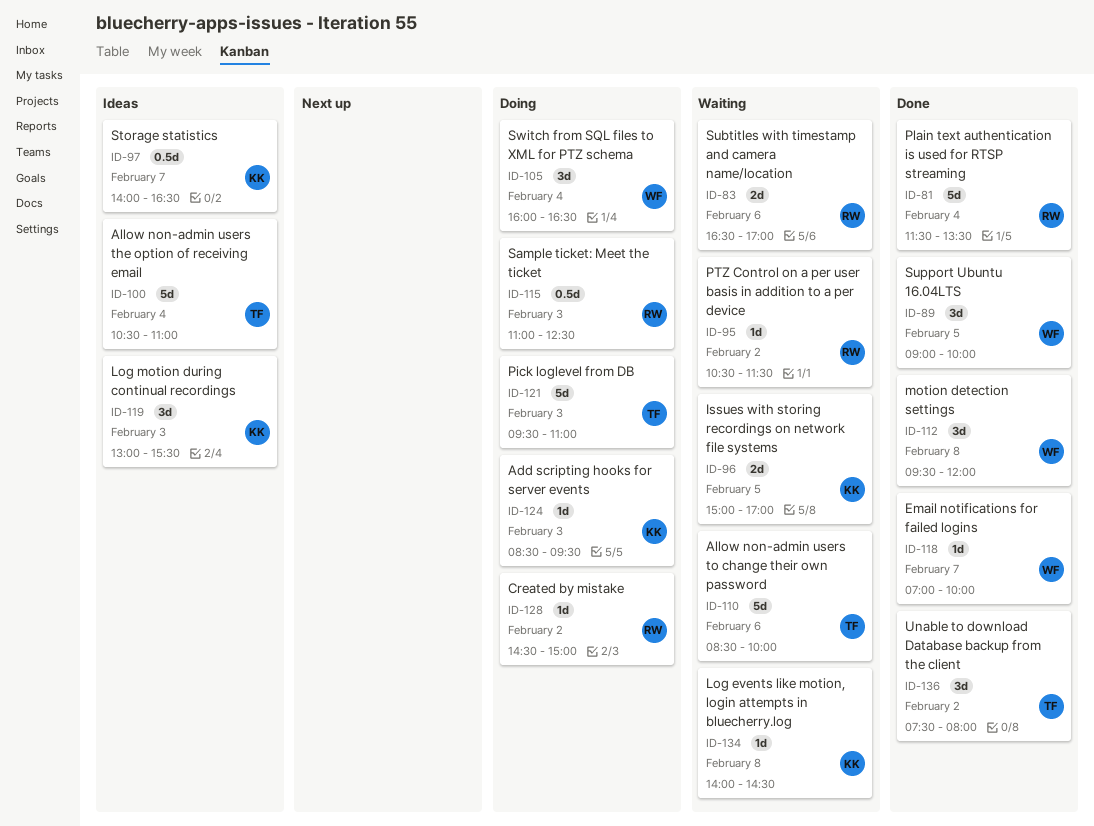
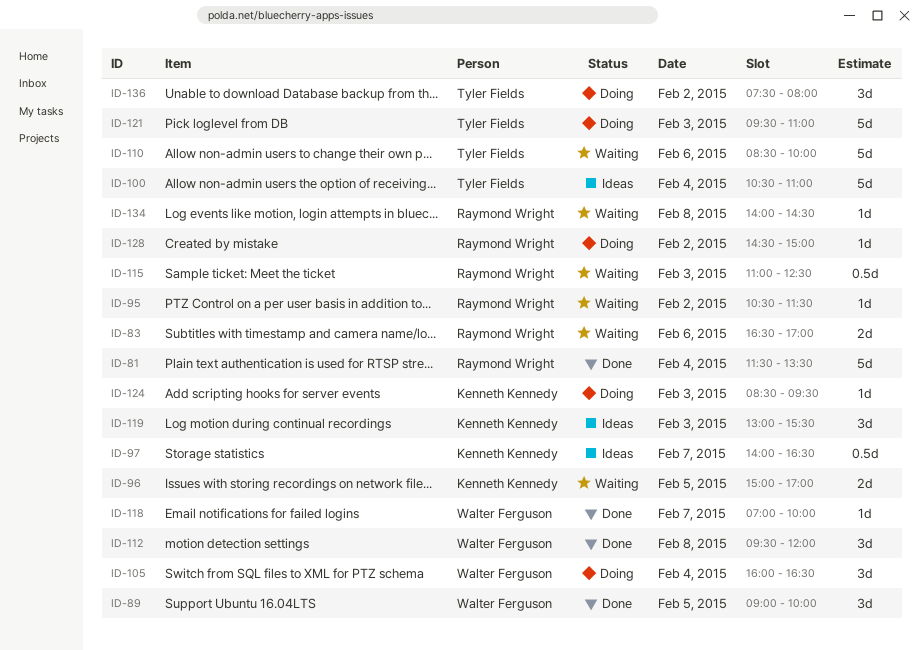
ID-115, status: Doing -> Waiting
ID-134, owner: Kenneth Kennedy -> Raymond Wright
ID-136, status: Done -> Doing

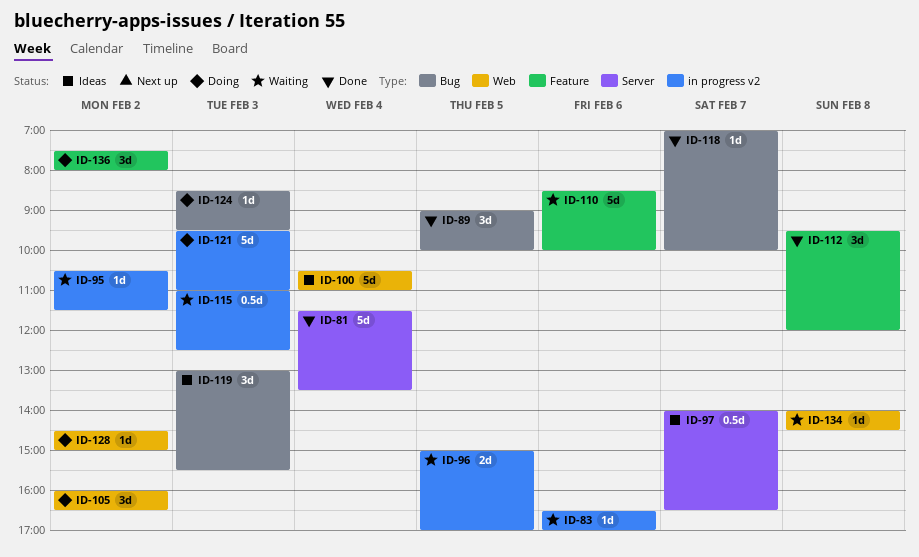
ID-83, estimate: 2d -> 1d
ID-105, day: Feb 4 -> Feb 2

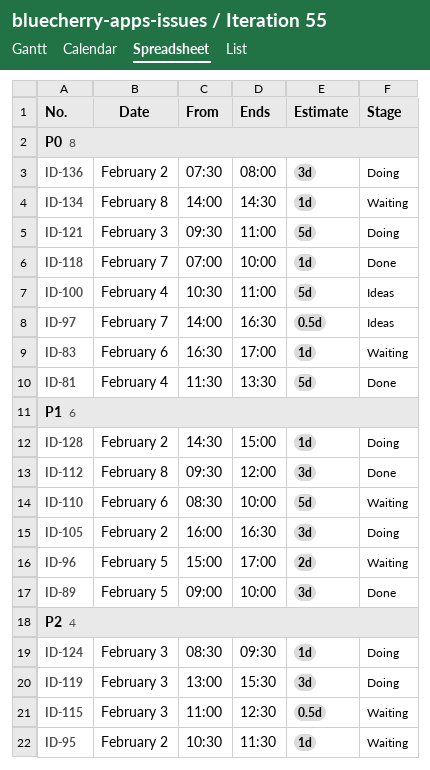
ID-119, status: Ideas -> Doing

